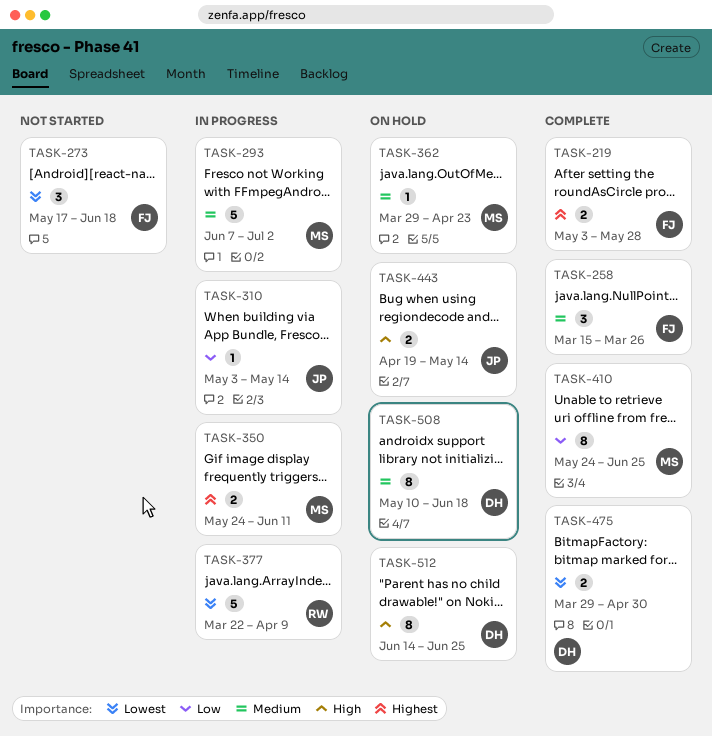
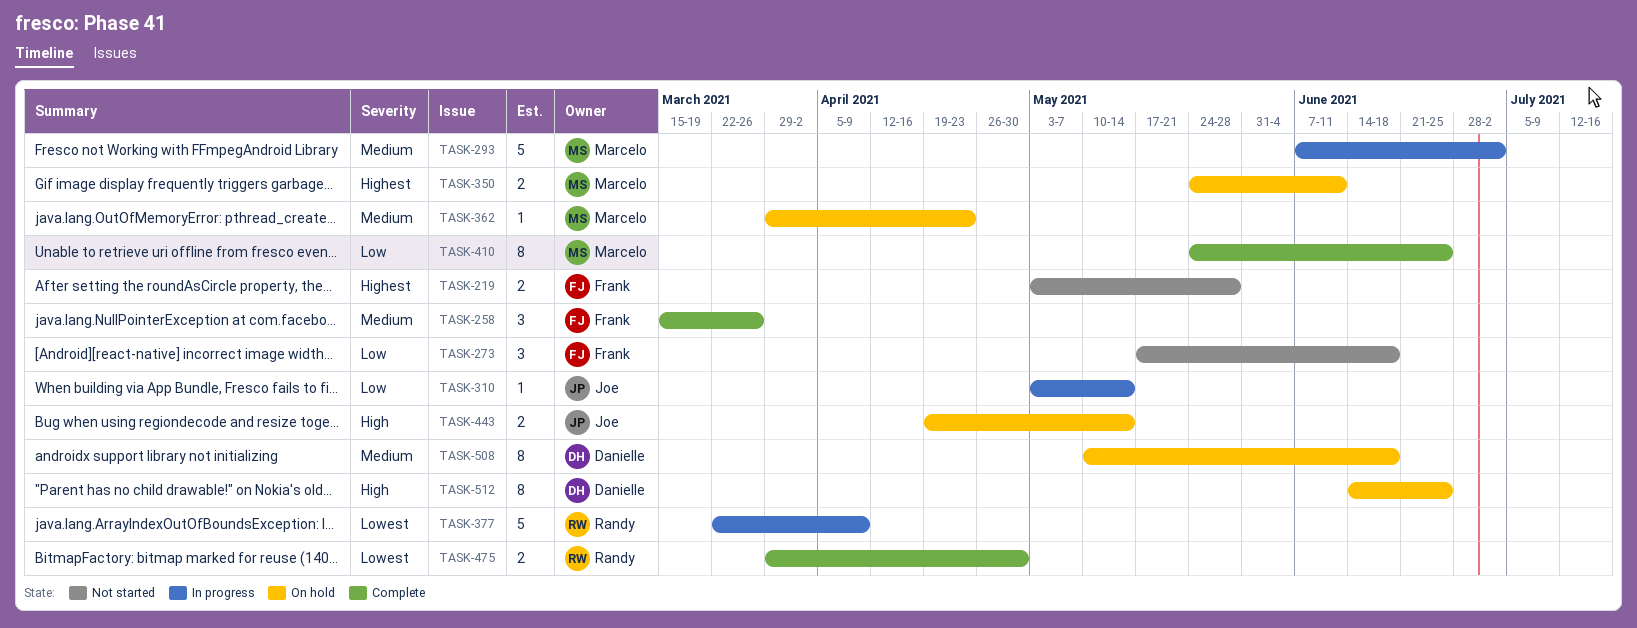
TASK-219, status: Complete -> Not started
TASK-273, priority: Lowest -> Low
TASK-350, status: In progress -> On hold
TASK-475, owner: Danielle -> Randy

